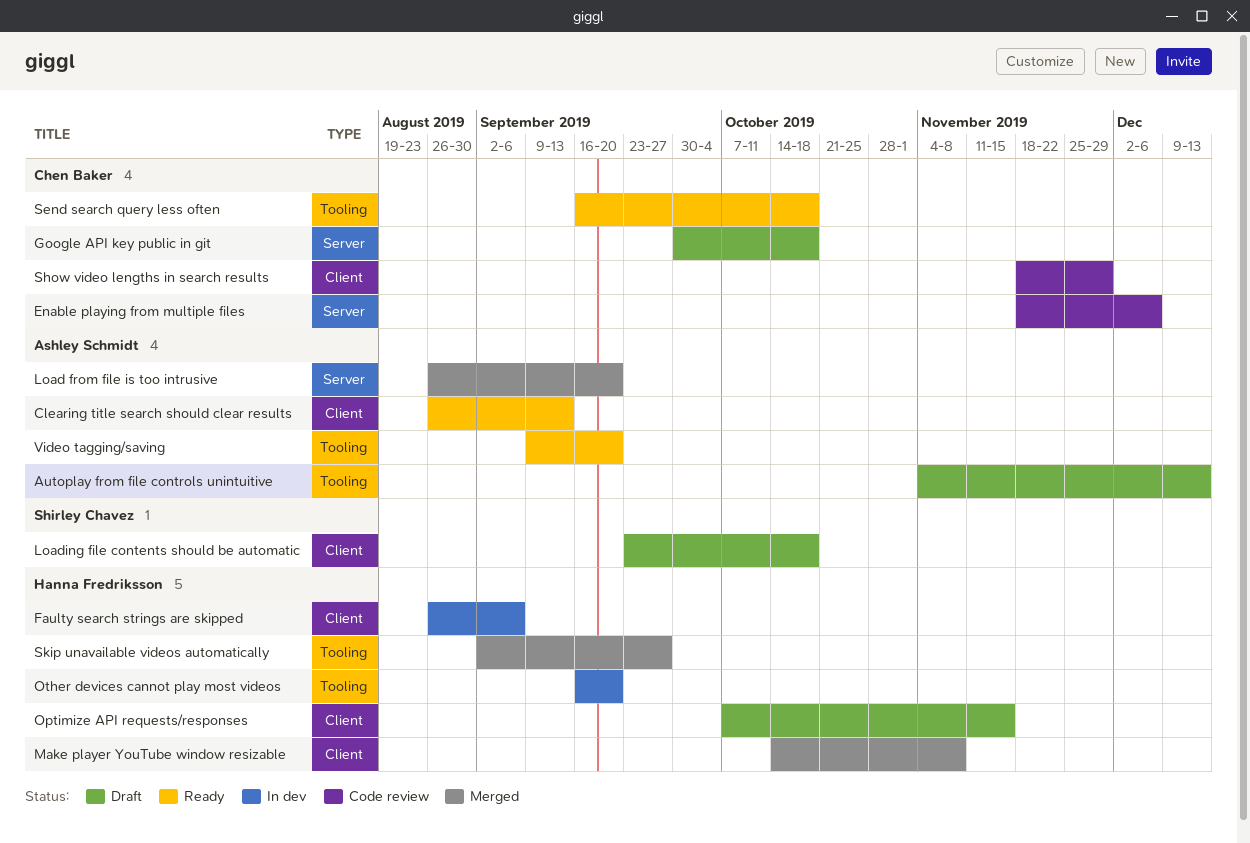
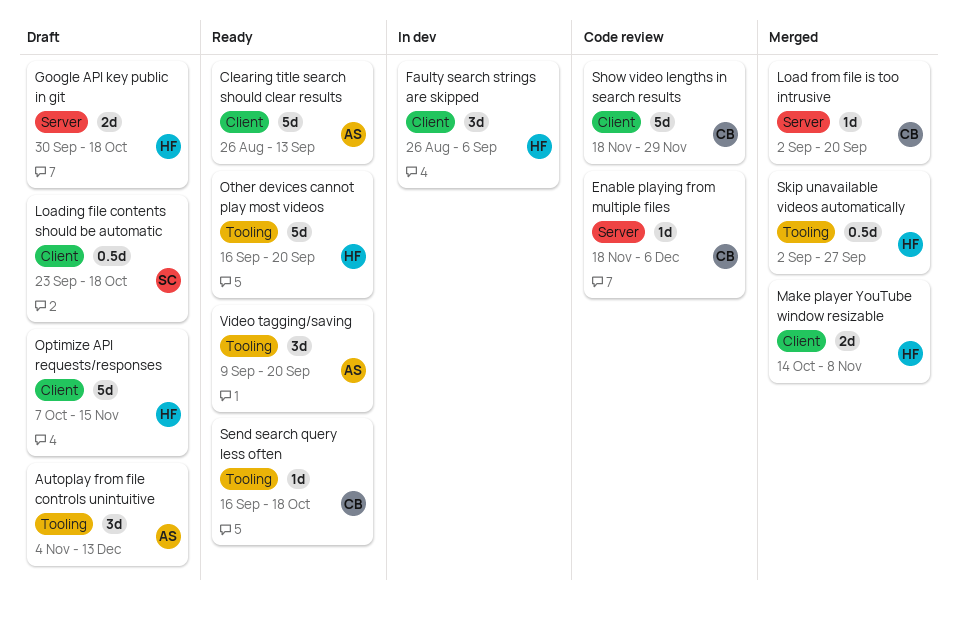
Google API key public in git, owner: Chen Baker -> Hanna Fredriksson
Load from file is too intrusive, owner: Ashley Schmidt -> Chen Baker
Load from file is too intrusive, start: Aug 26 -> Sep 2
Other devices cannot play most videos, status: In dev -> Ready

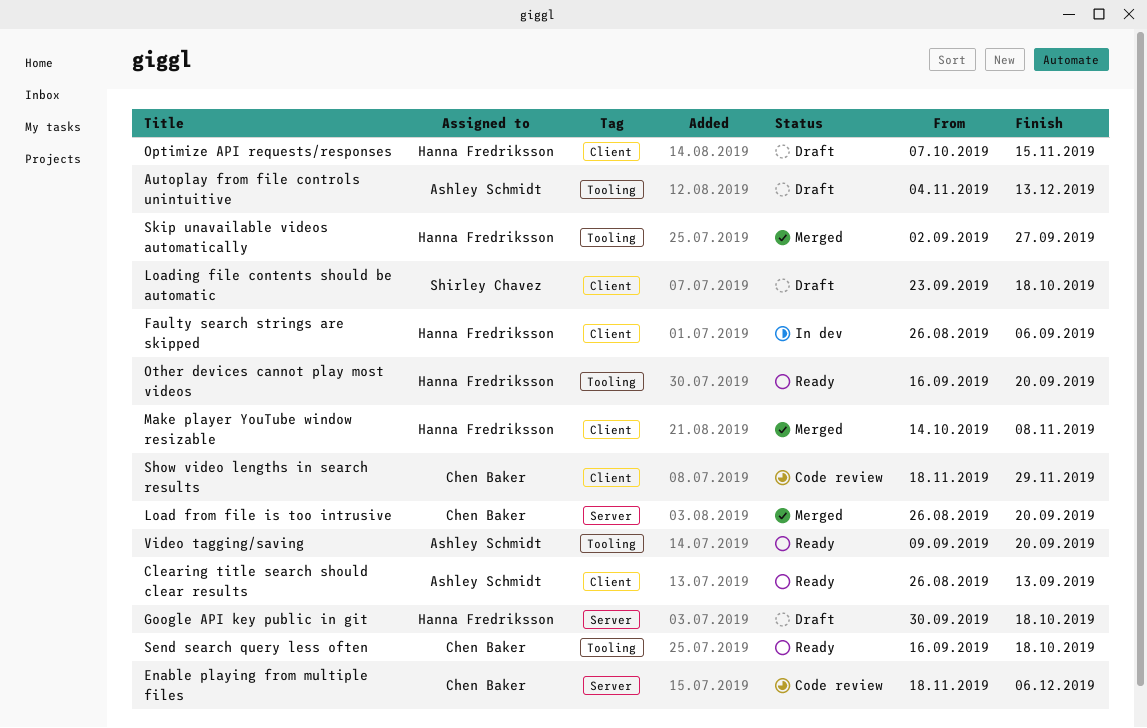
Load from file is too intrusive, start: Sep 2 -> Aug 26

